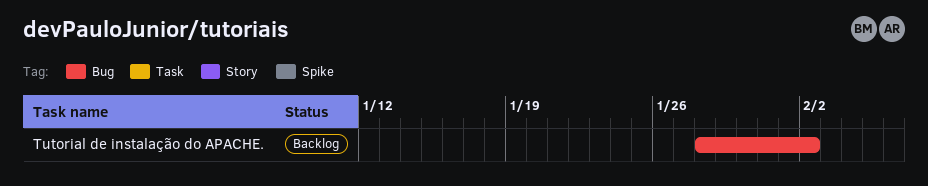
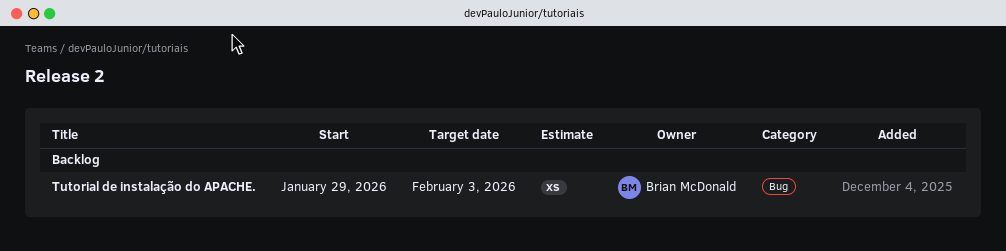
Tutorial de instalação do APACHE., start: Jan 28 -> Jan 29
Tutorial de instalação do APACHE., due: Feb 2 -> Feb 3

